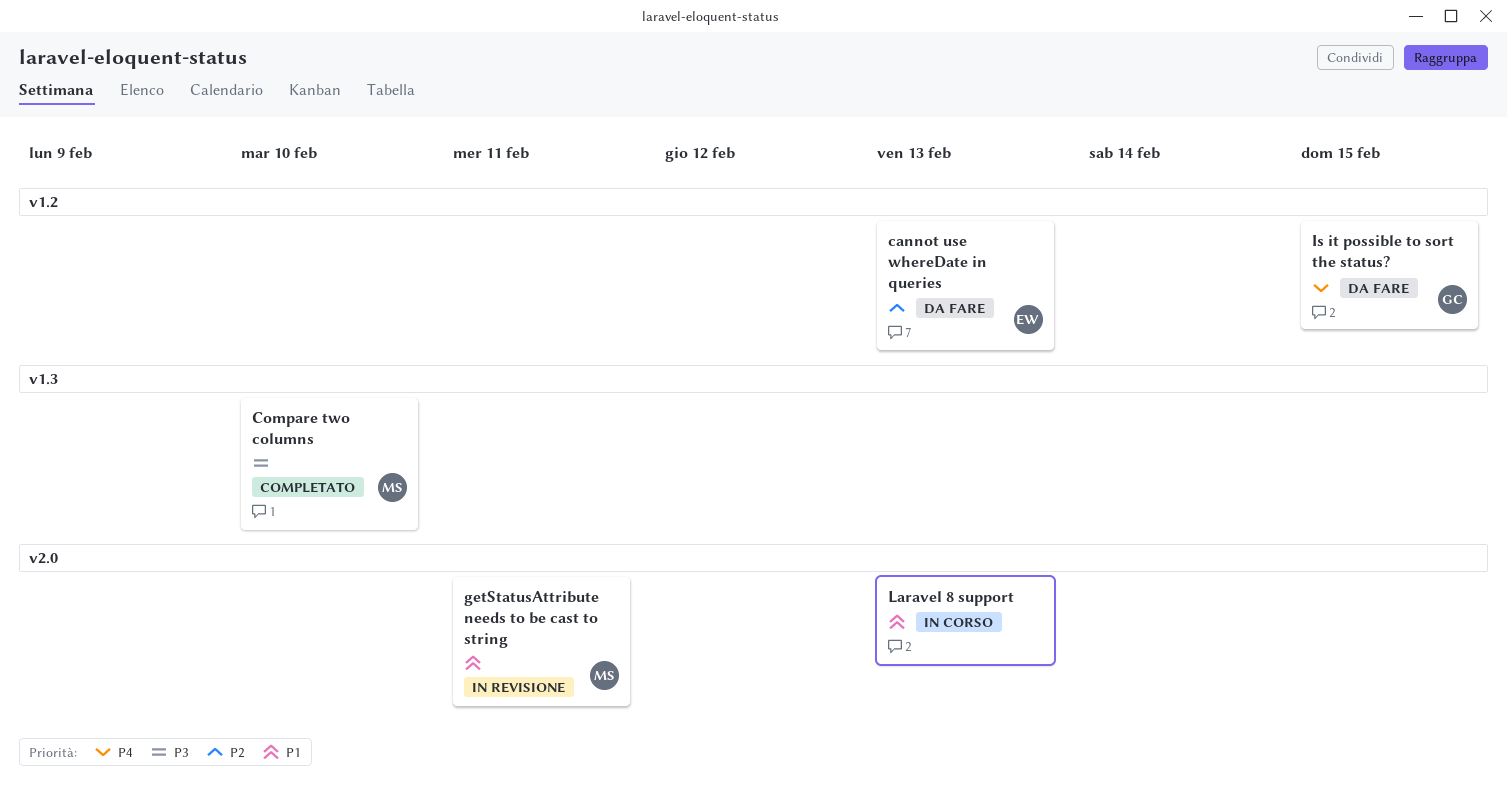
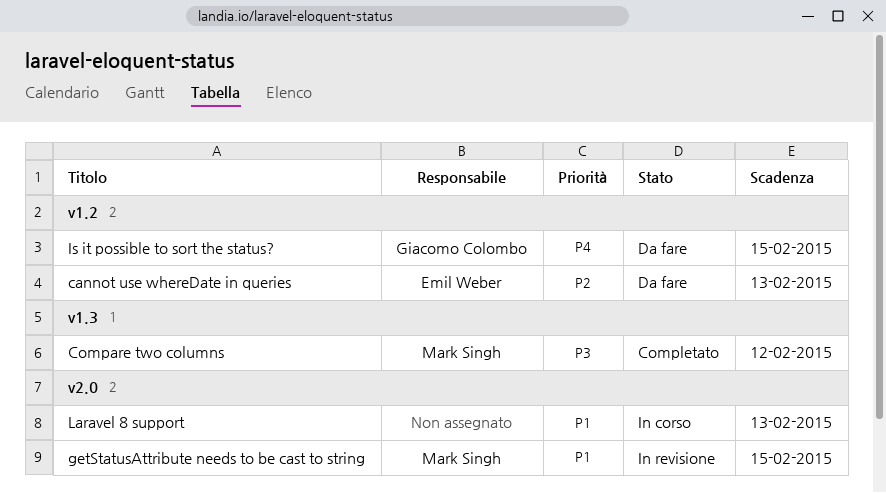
Compare two columns, due: Feb 10 -> Feb 12
getStatusAttribute needs to be cast to string, due: Feb 11 -> Feb 15

